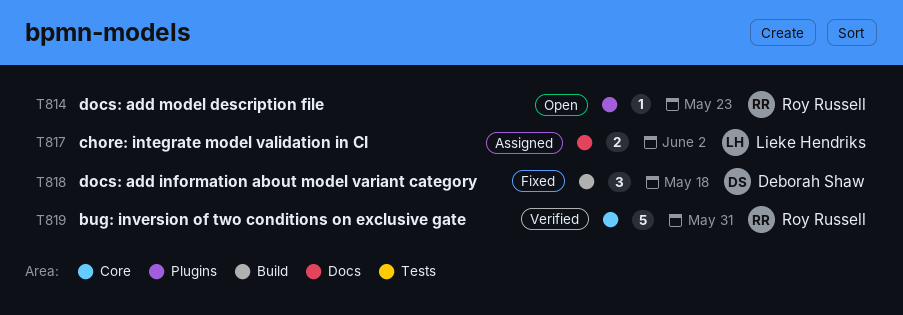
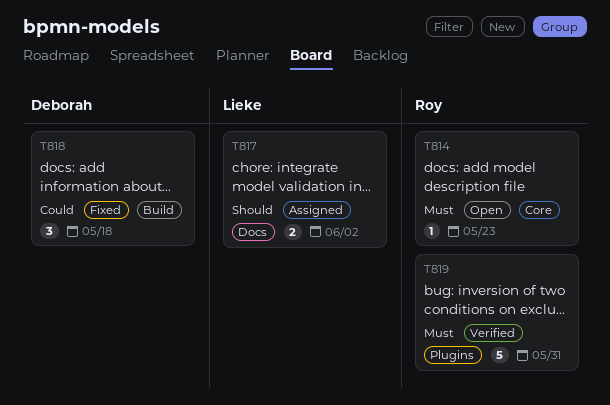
T814, label: Plugins -> Core
T819, label: Core -> Plugins

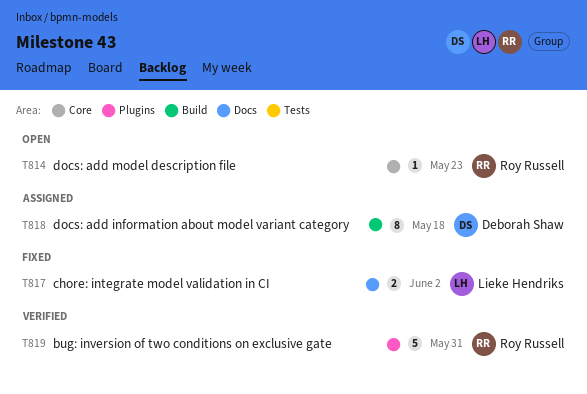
T817, status: Assigned -> Fixed
T818, status: Fixed -> Assigned
T818, estimate: 3 -> 8

